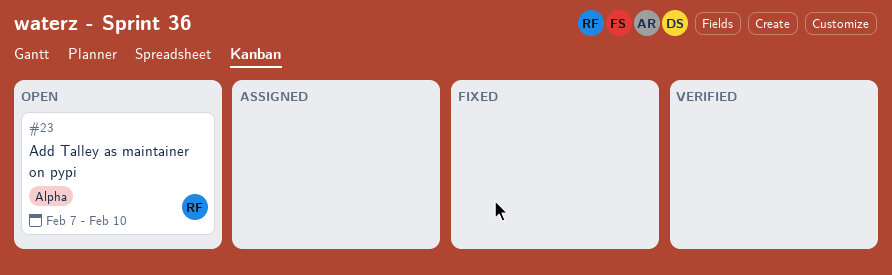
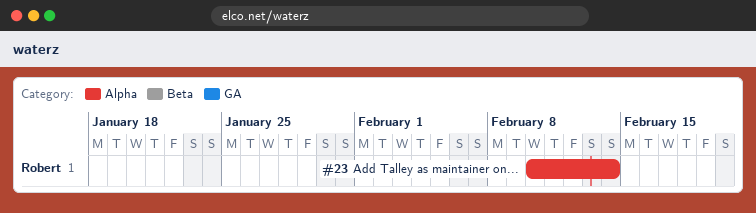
#23, start: Feb 7 -> Feb 10
#23, due: Feb 10 -> Feb 14

